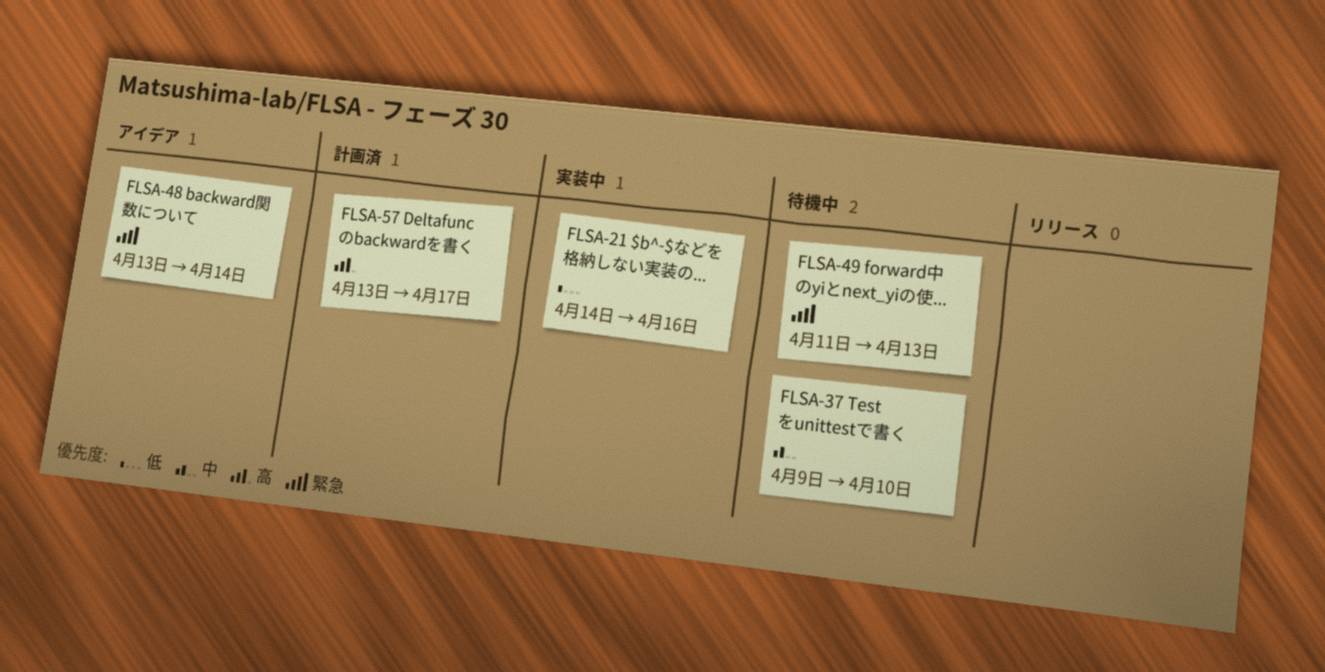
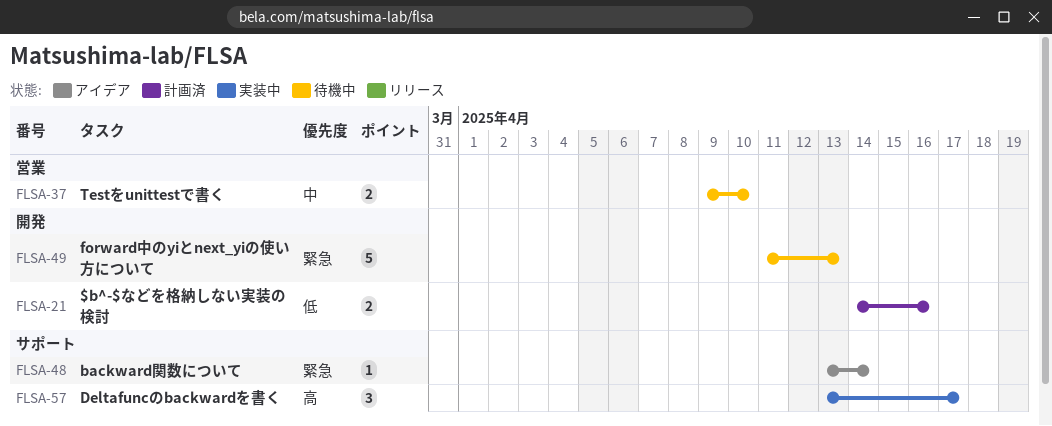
FLSA-21, status: 実装中 -> 計画済
FLSA-57, status: 計画済 -> 実装中

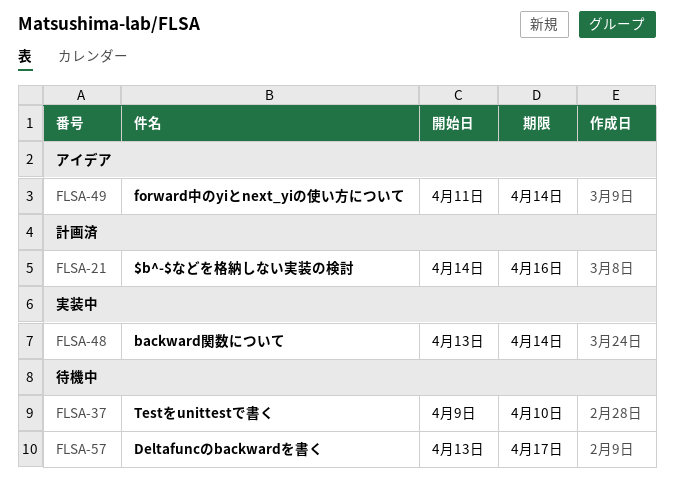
FLSA-48, status: アイデア -> 実装中
FLSA-49, status: 待機中 -> アイデア
FLSA-49, due: Apr 13 -> Apr 14
FLSA-57, status: 実装中 -> 待機中

